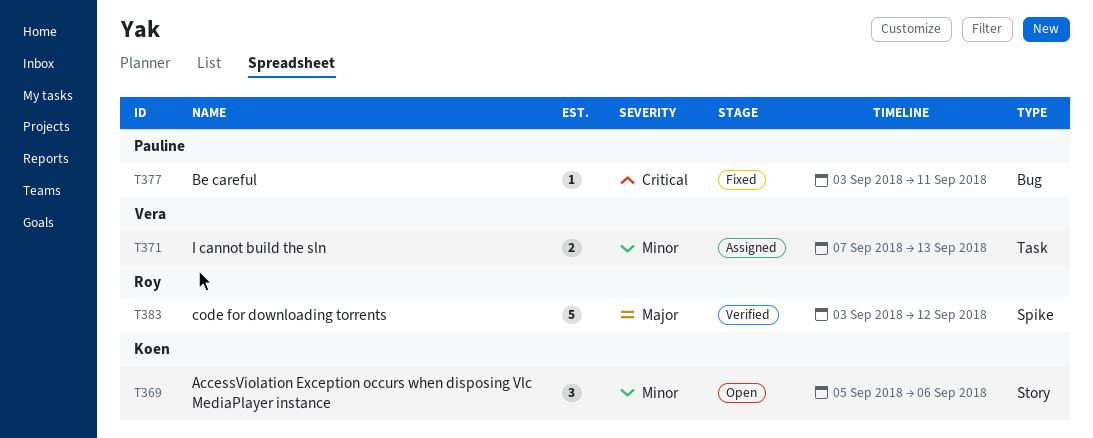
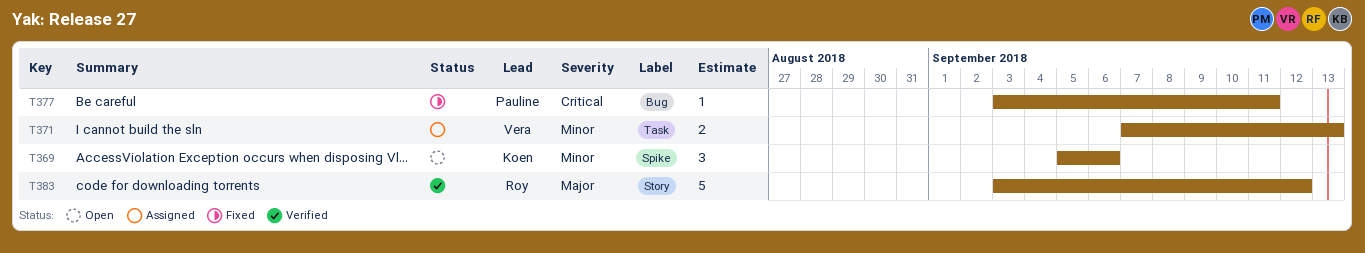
T369, label: Story -> Spike
T383, label: Spike -> Story

